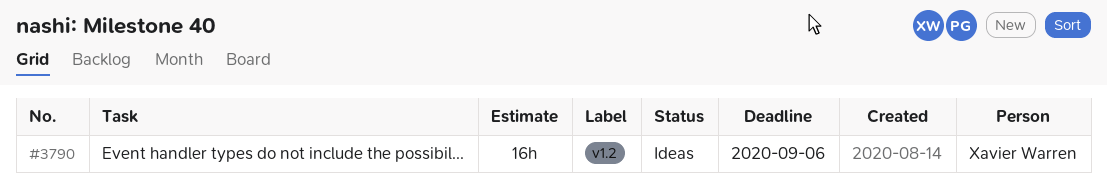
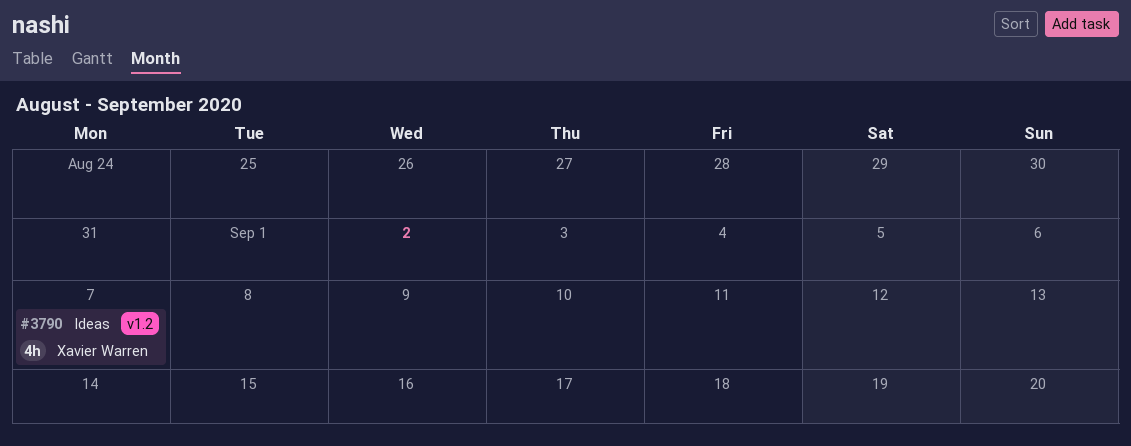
#3790, estimate: 16h -> 4h
#3790, due: Sep 6 -> Sep 7

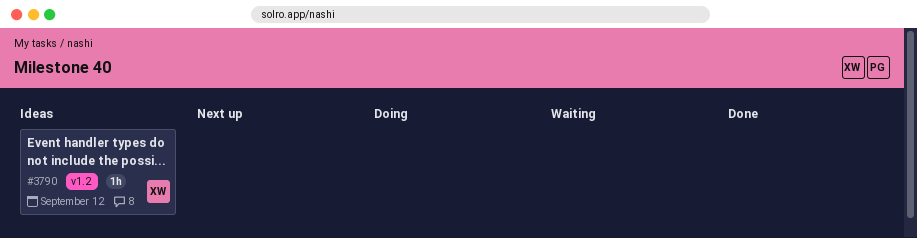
#3790, estimate: 4h -> 1h
#3790, due: Sep 7 -> Sep 12

